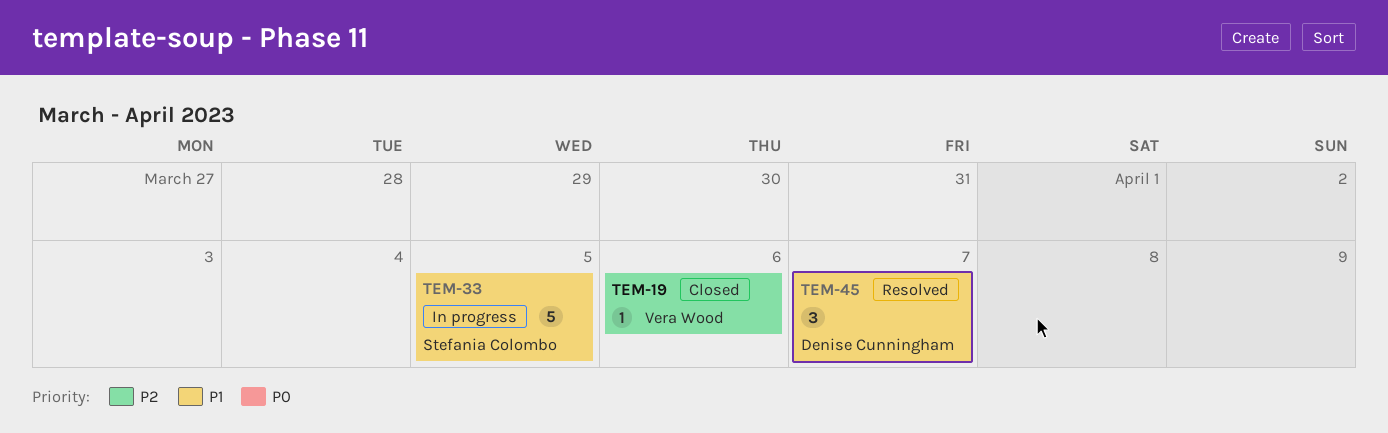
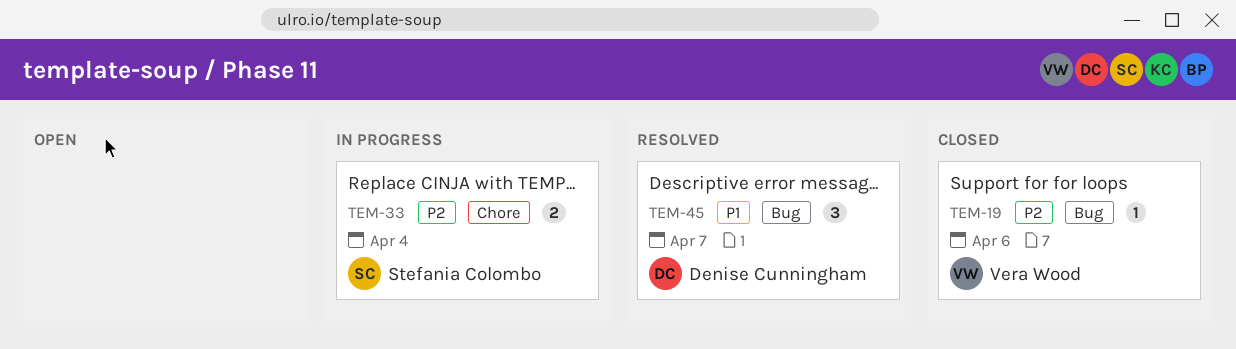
TEM-33, priority: P1 -> P2
TEM-33, estimate: 5 -> 2
TEM-33, due: Apr 5 -> Apr 4

